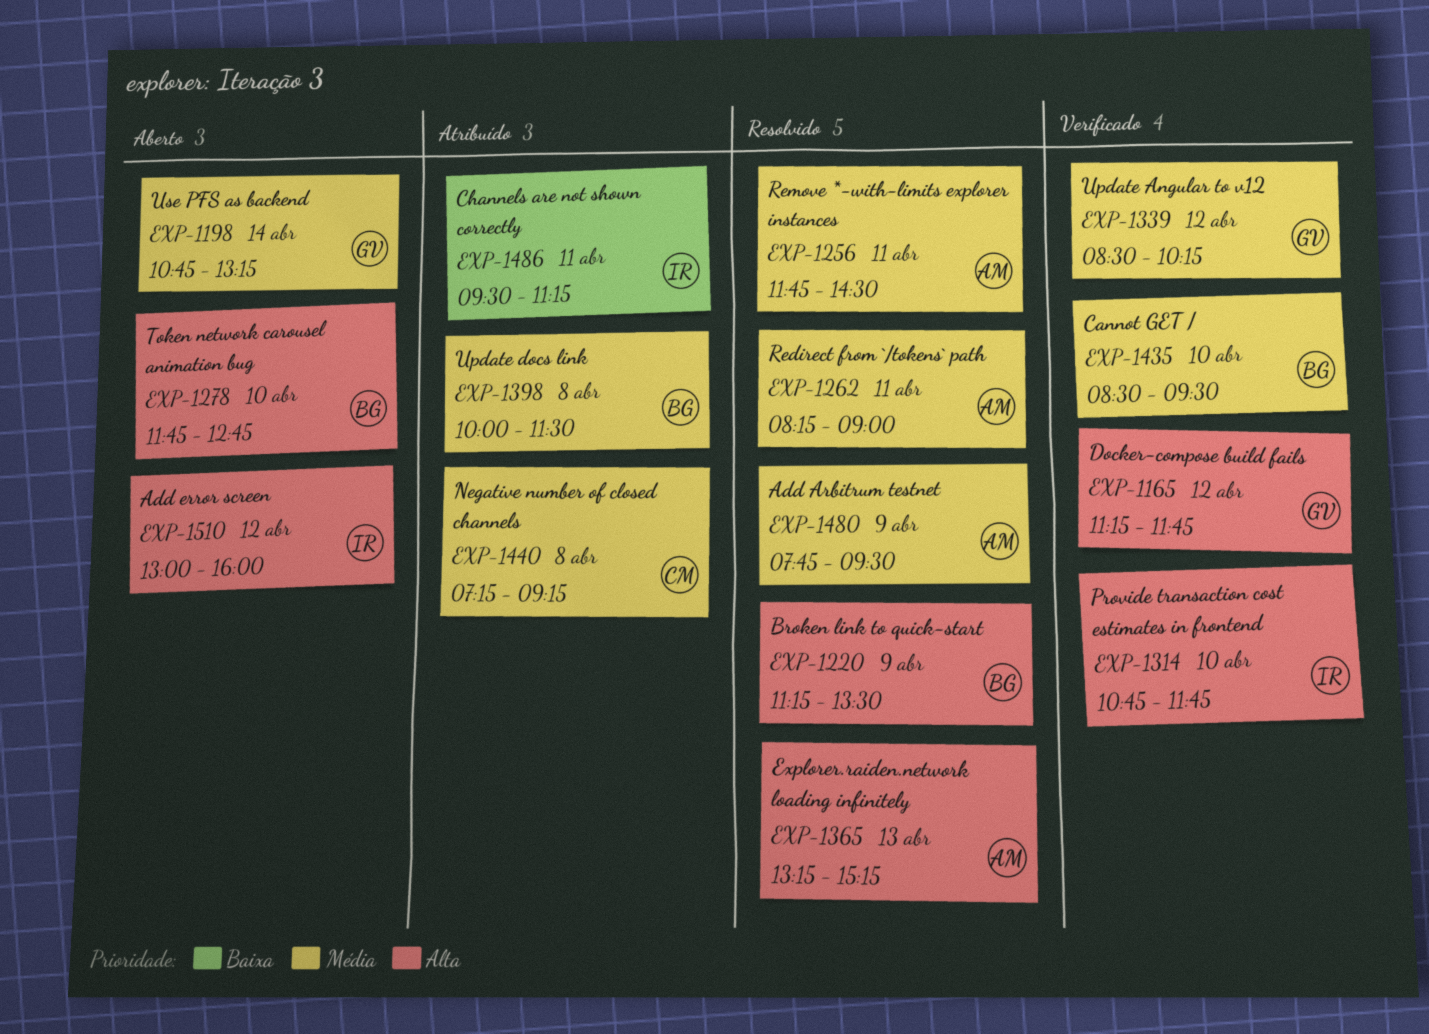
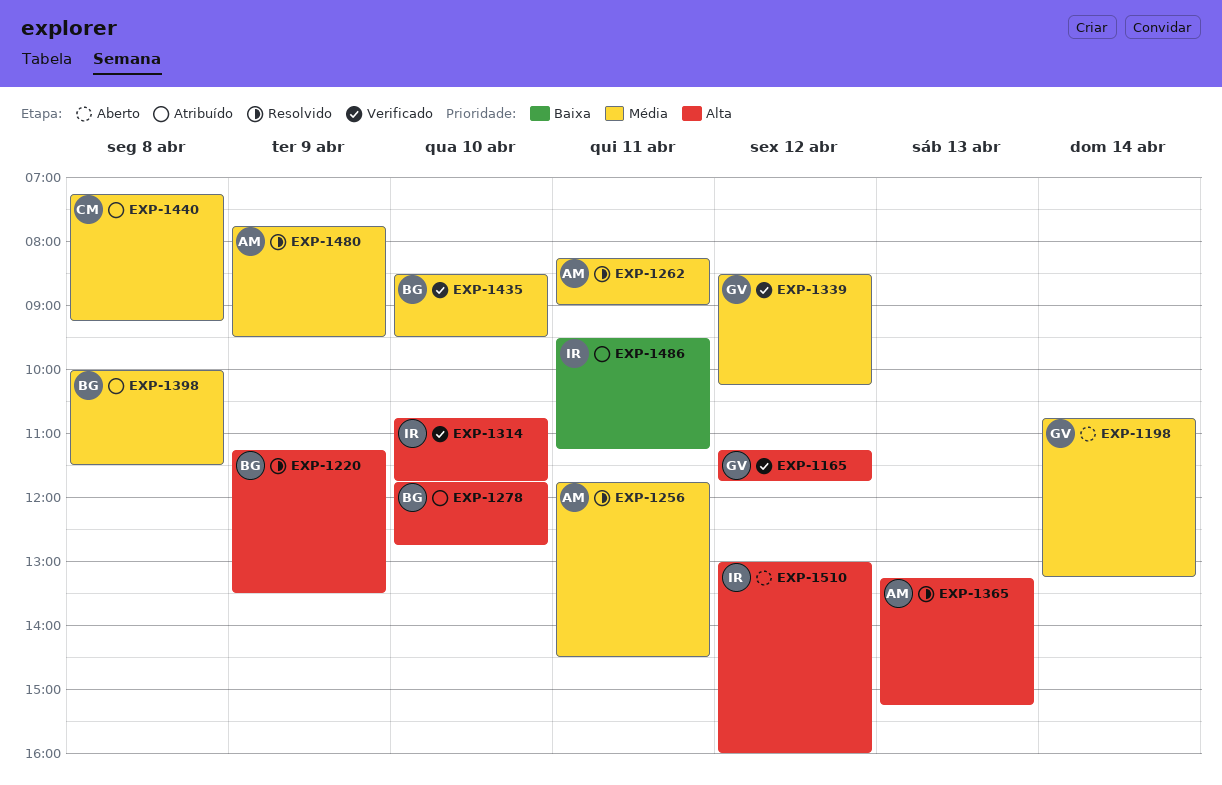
EXP-1278, status: Aberto -> Atribuído

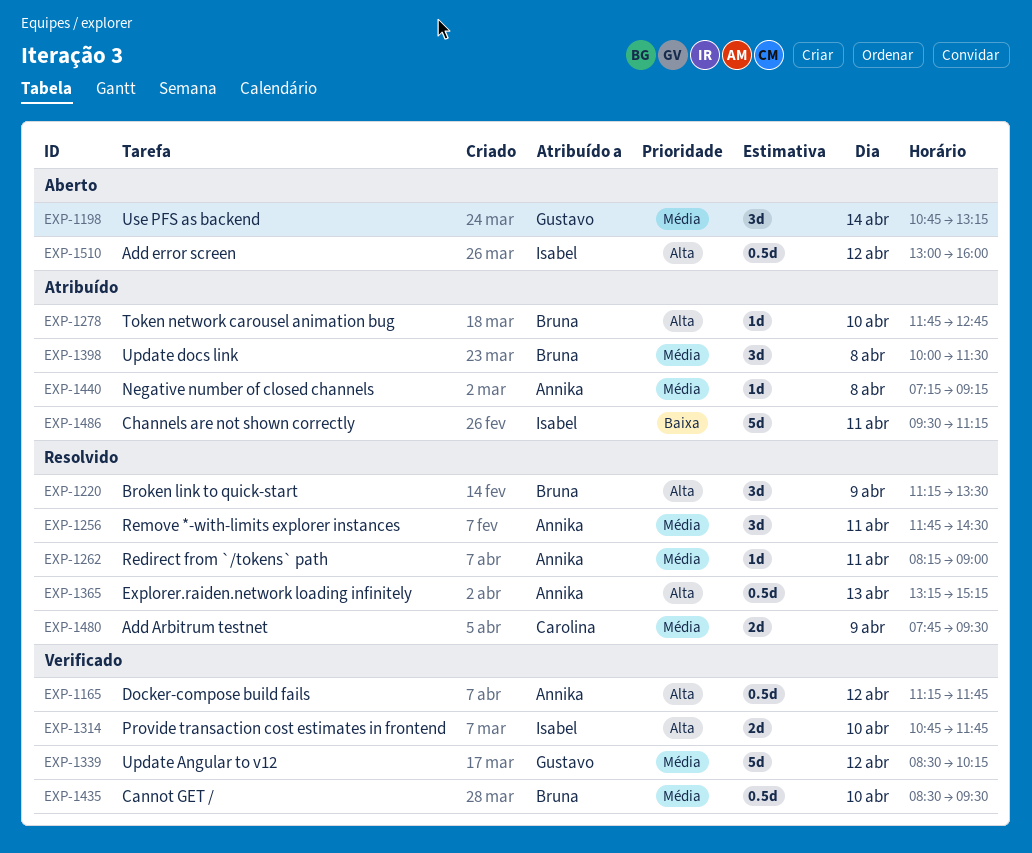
EXP-1165, owner: Gustavo -> Annika
EXP-1440, owner: Carolina -> Annika
EXP-1480, owner: Annika -> Carolina

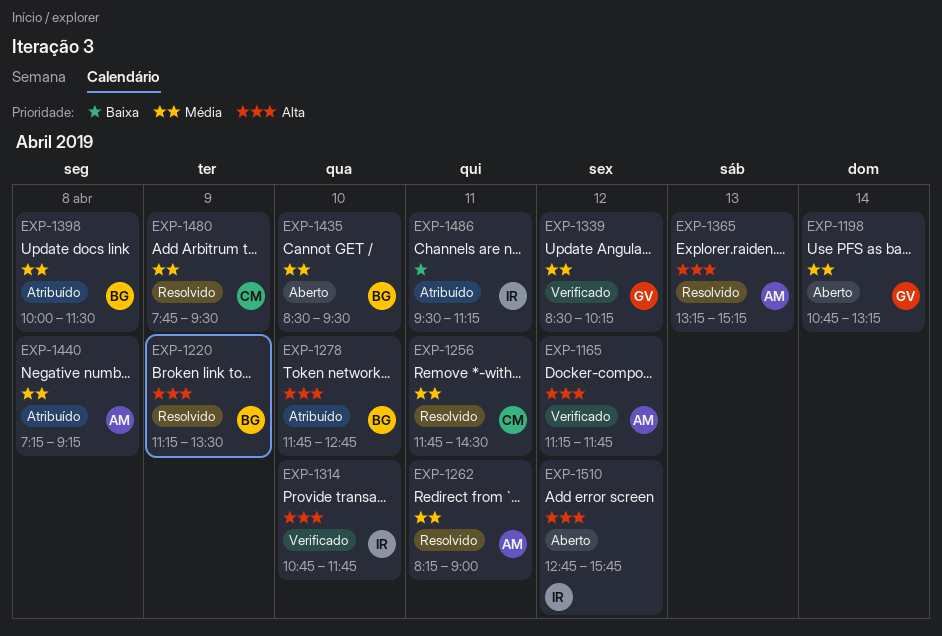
EXP-1256, owner: Annika -> Carolina
EXP-1435, status: Verificado -> Aberto
EXP-1510, begins: 13:00 -> 12:45
EXP-1510, ends: 16:00 -> 15:45

